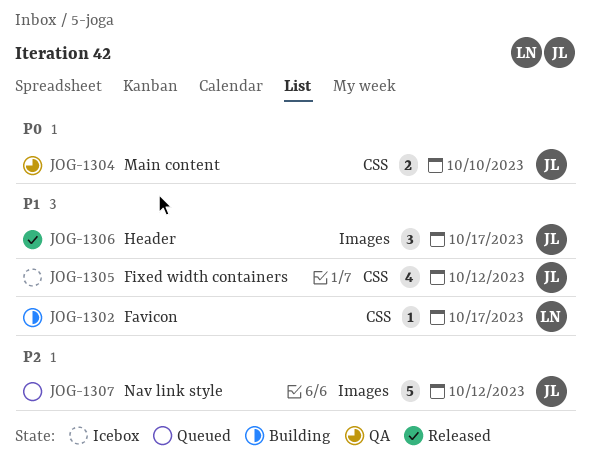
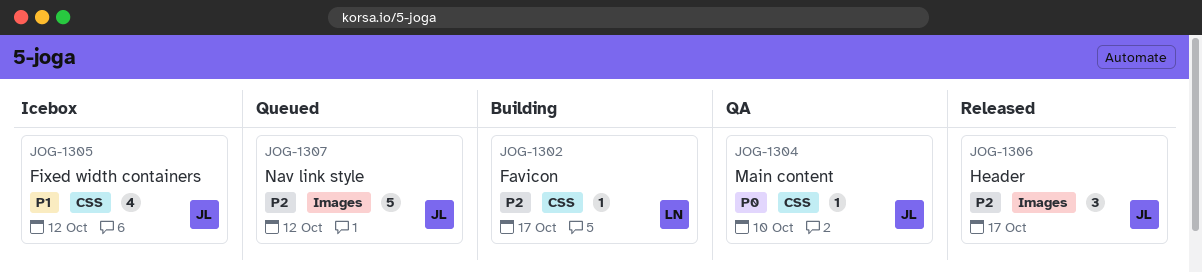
JOG-1302, priority: P1 -> P2
JOG-1304, estimate: 2 -> 1
JOG-1306, priority: P1 -> P2

